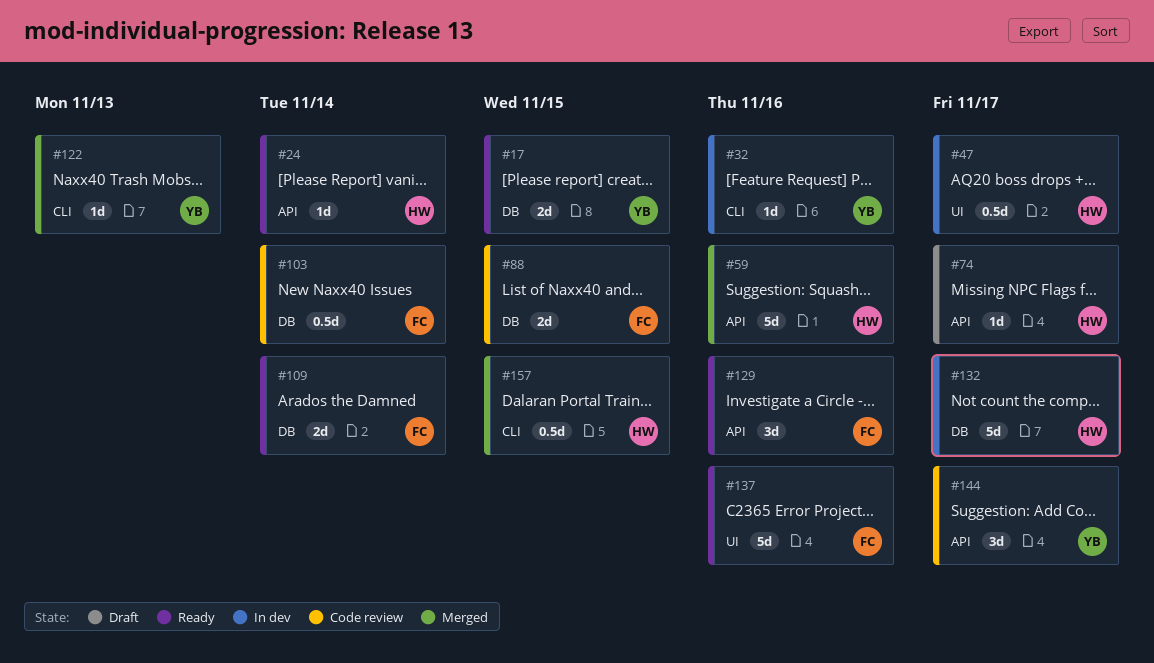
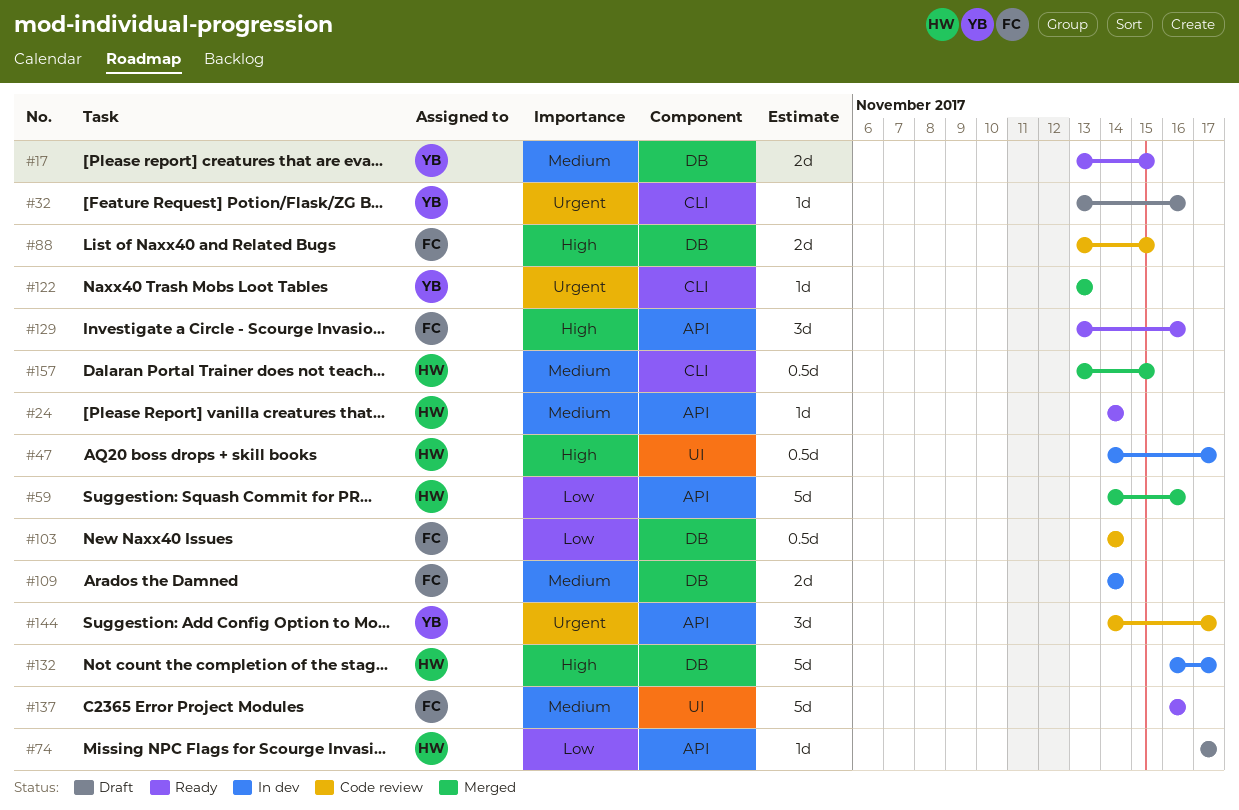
#32, status: In dev -> Draft
#109, status: Ready -> In dev

